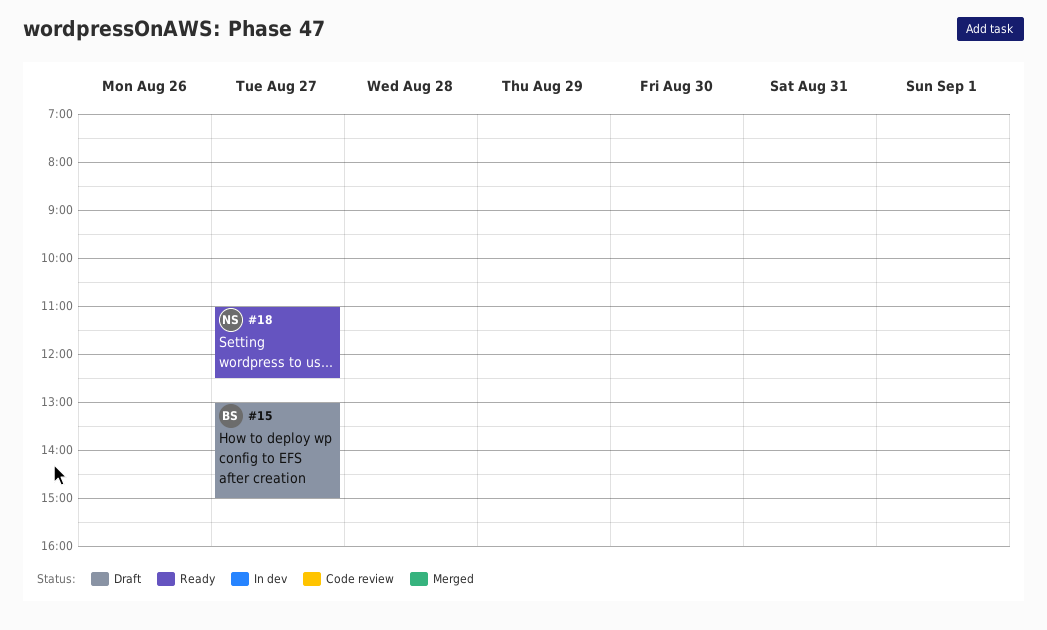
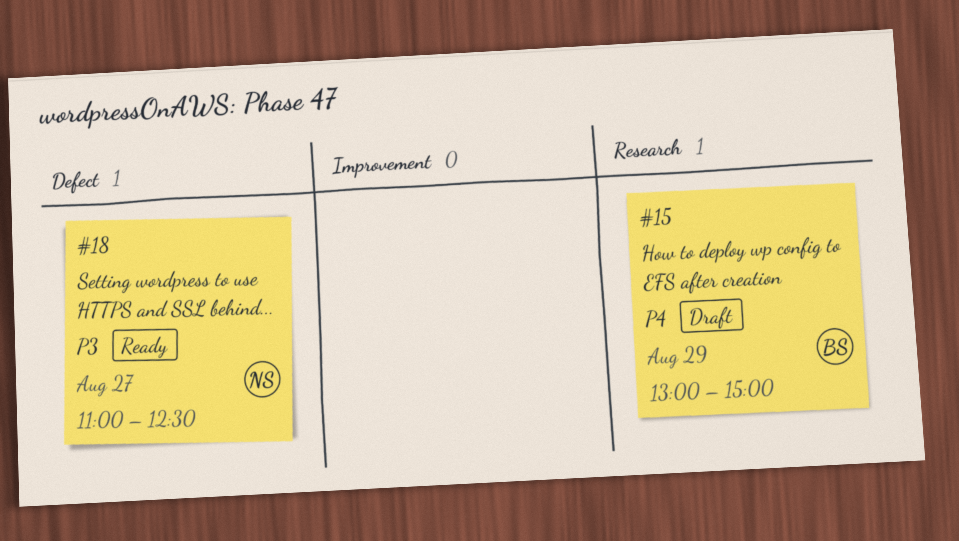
#15, day: Aug 27 -> Aug 29

